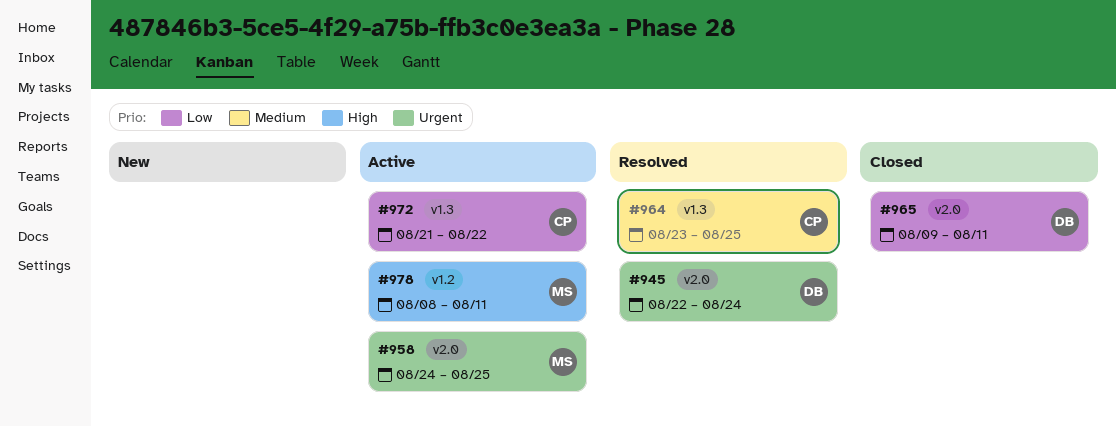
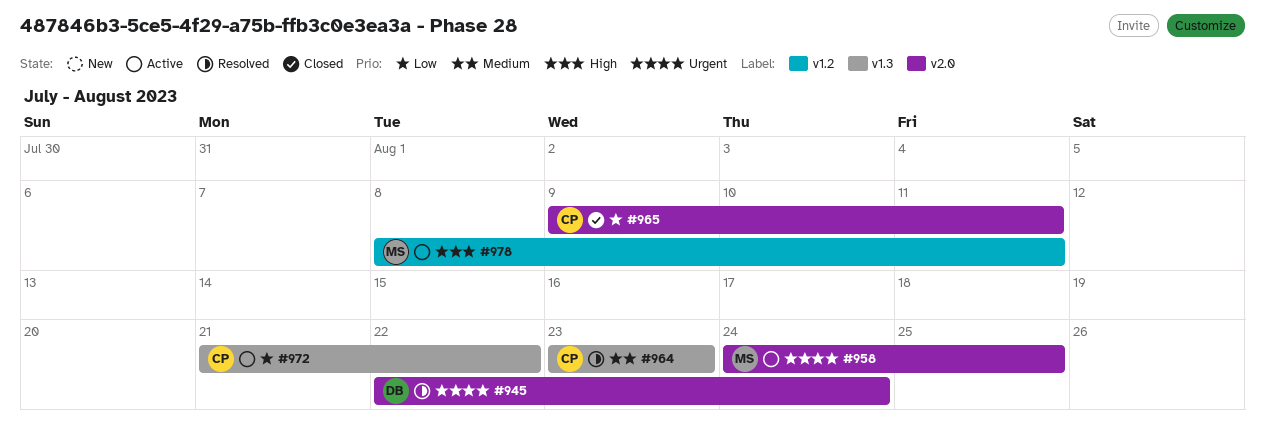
#964, due: Aug 25 -> Aug 23
#965, owner: DB -> CP

